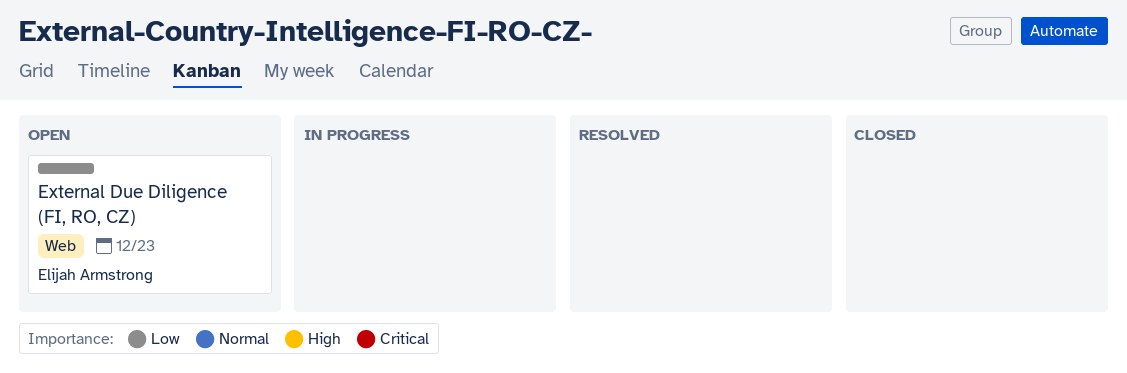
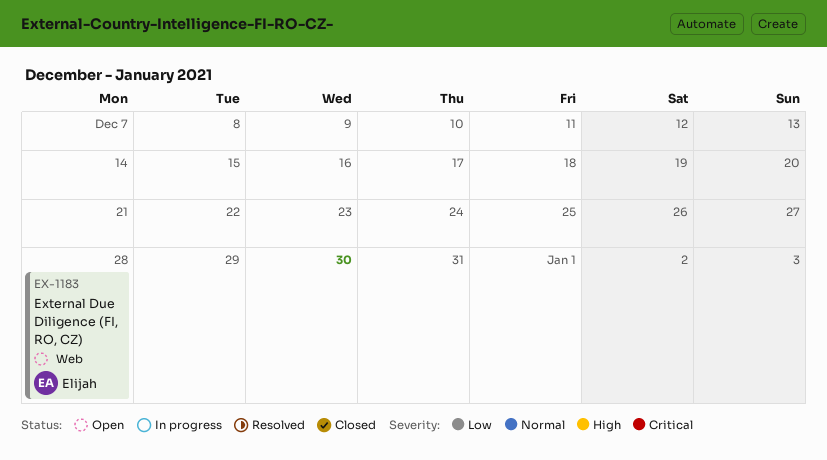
External Due Diligence (FI, RO, CZ), due: Dec 23 -> Dec 28

